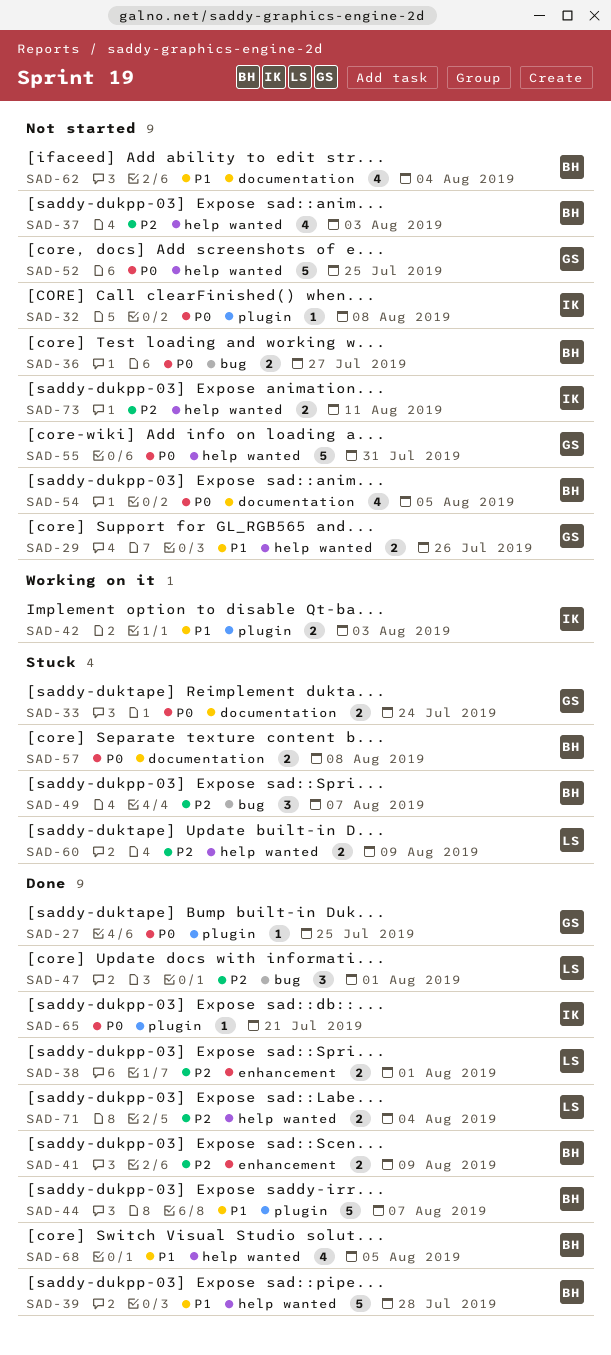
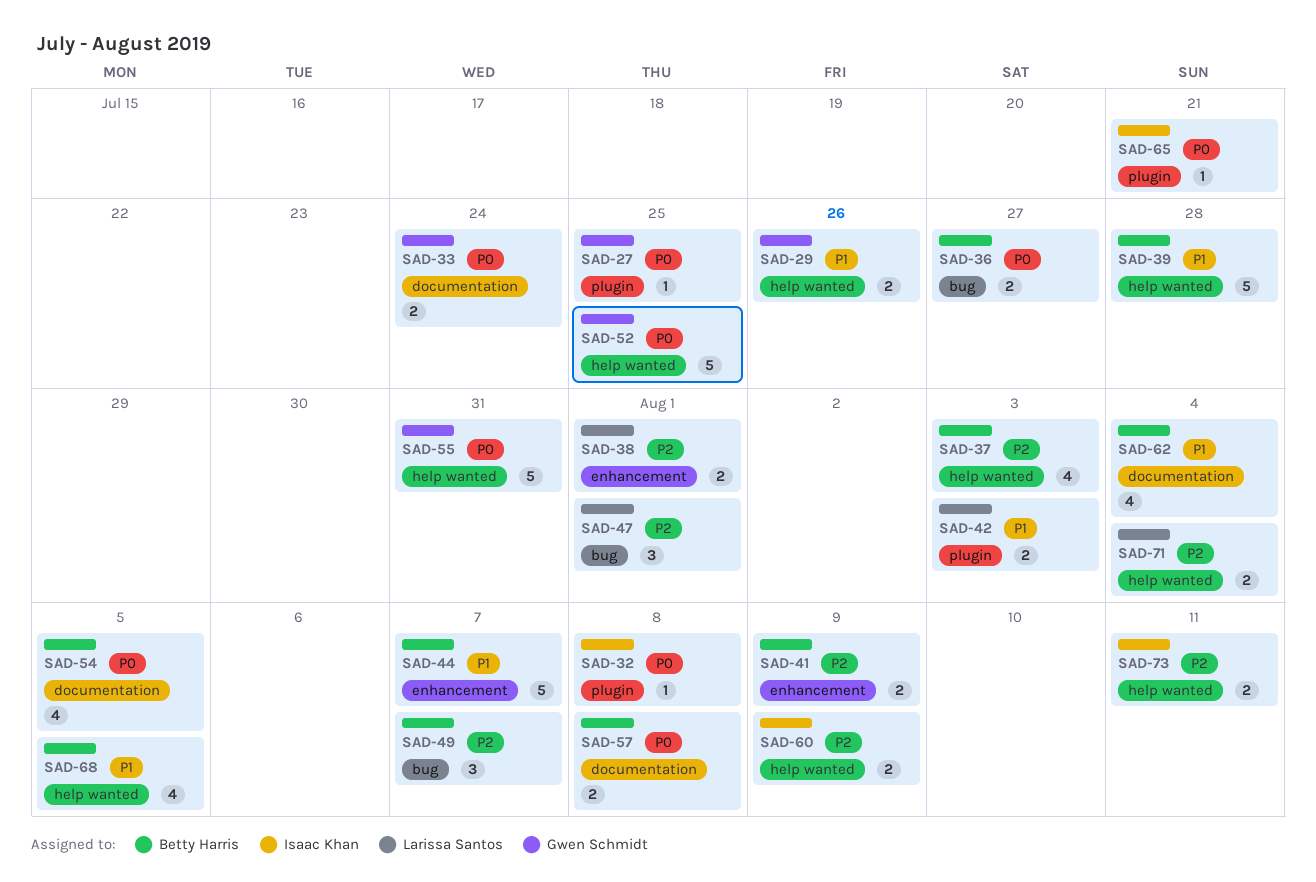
SAD-42, owner: Isaac Khan -> Larissa Santos
SAD-44, label: plugin -> enhancement
SAD-60, owner: Larissa Santos -> Isaac Khan

